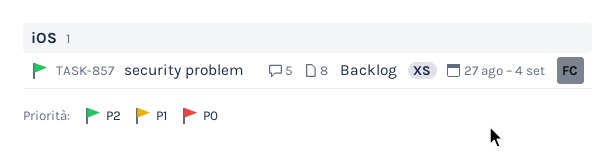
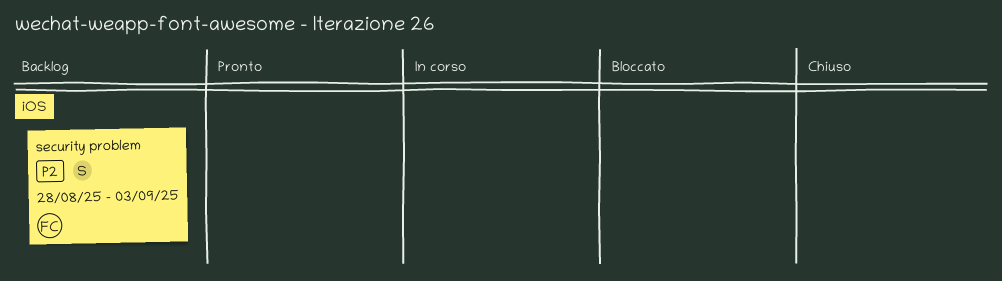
security problem, estimate: XS -> S
security problem, start: Aug 27 -> Aug 28
security problem, due: Sep 4 -> Sep 3

